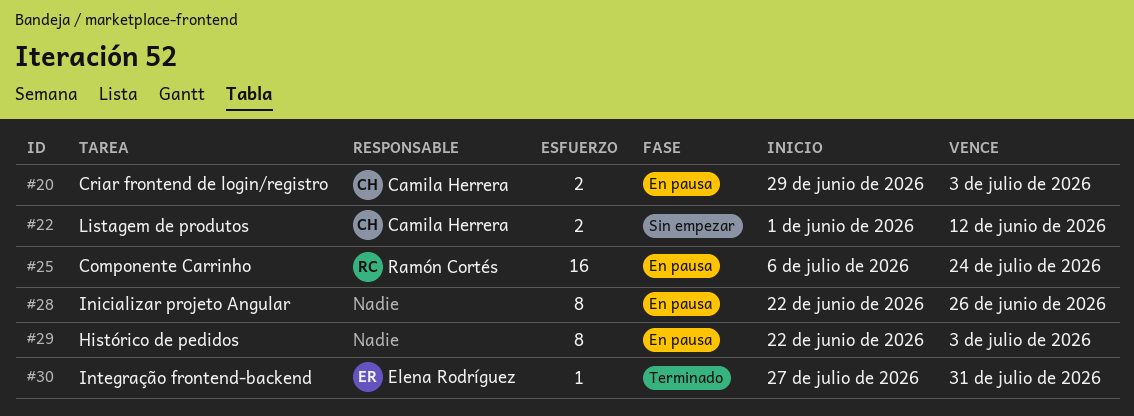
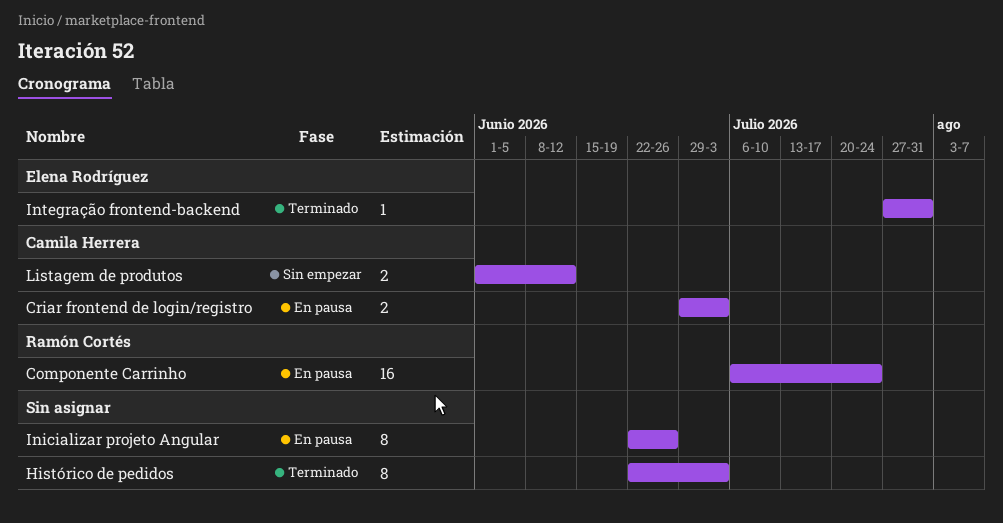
Histórico de pedidos, status: En pausa -> Terminado

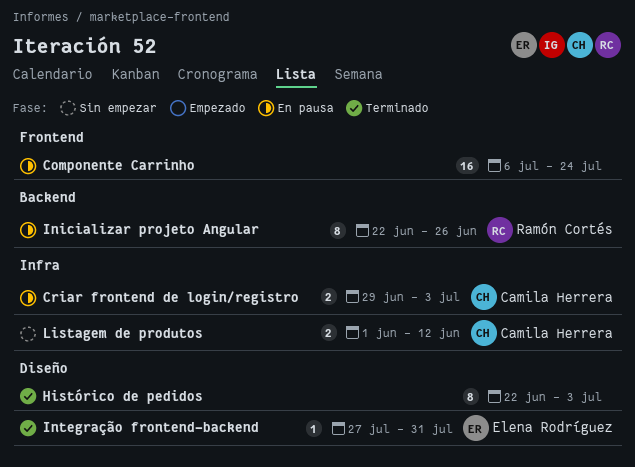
Componente Carrinho, owner: Ramón Cortés -> none
Inicializar projeto Angular, owner: none -> Ramón Cortés

